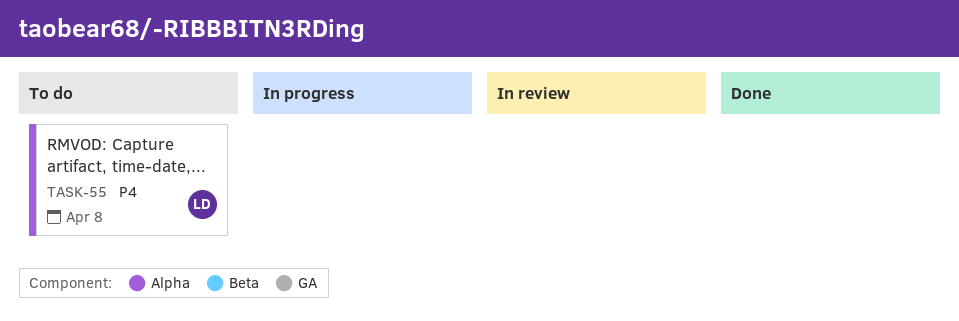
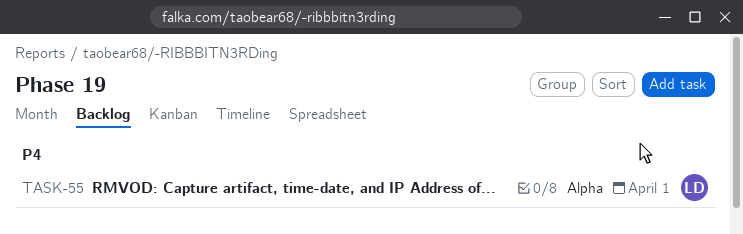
TASK-55, due: Apr 8 -> Apr 1

